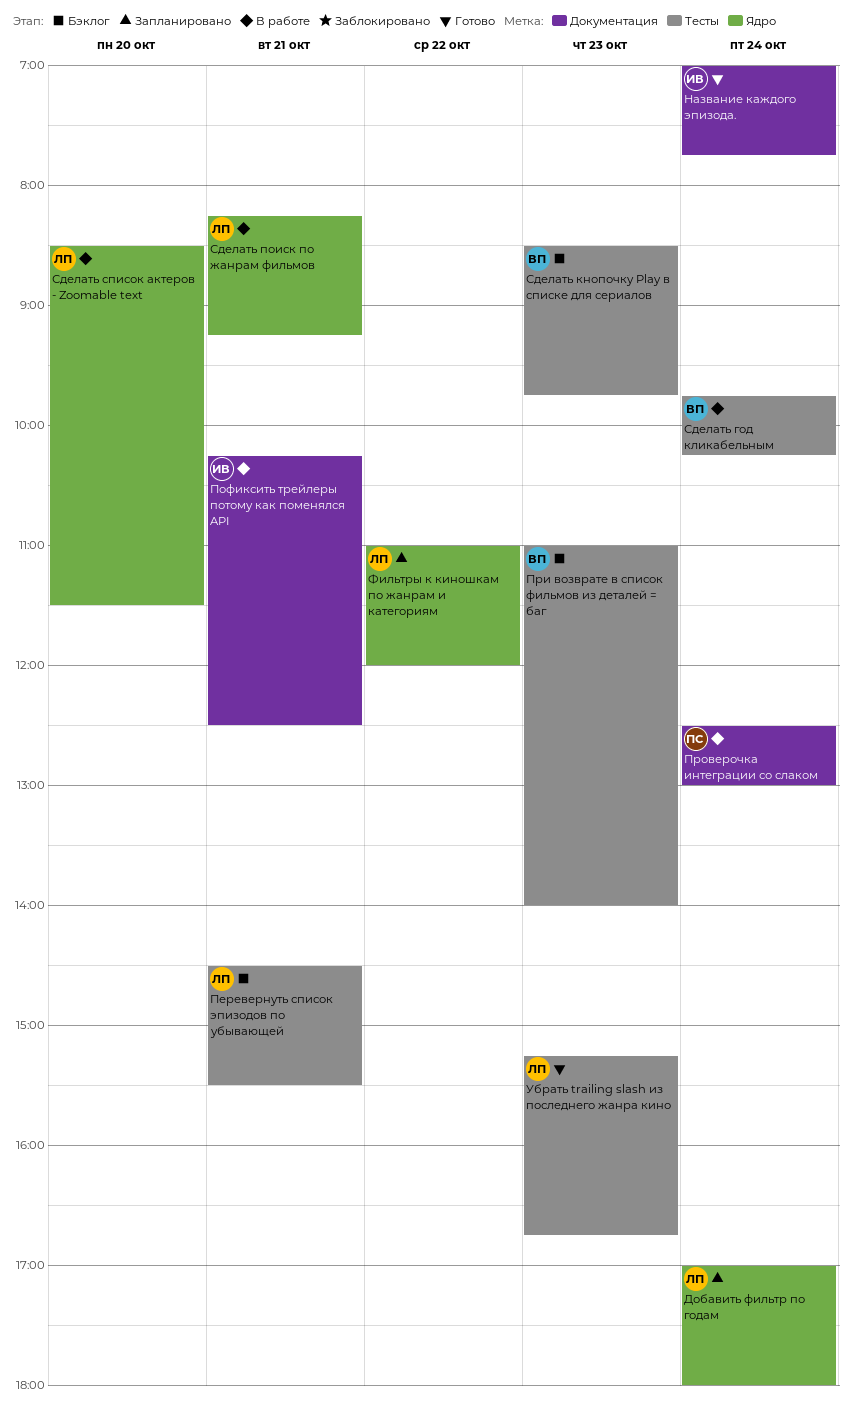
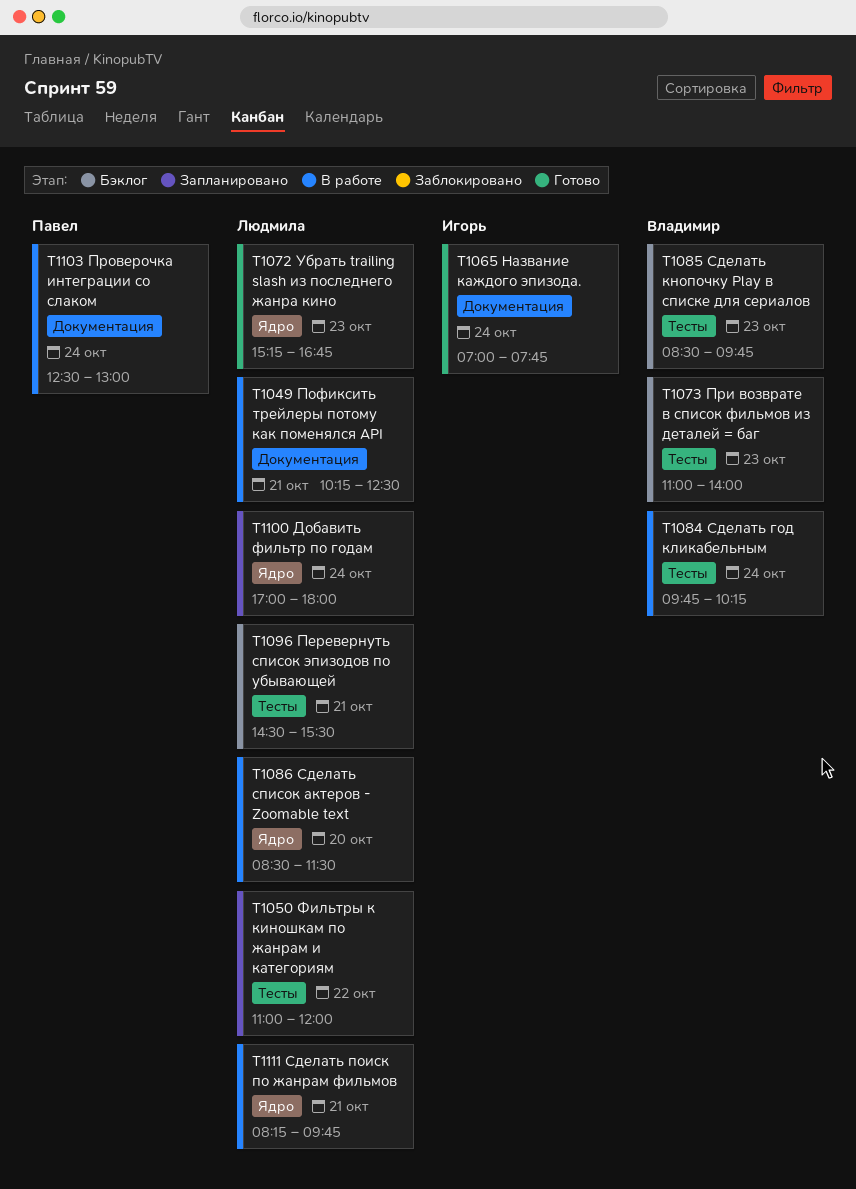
Пофиксить трейлеры потому как поменялся API, owner: Игорь -> Людмила
Сделать поиск по жанрам фильмов, ends: 09:15 -> 09:45
Убрать trailing slash из последнего жанра кино, label: Тесты -> Ядро
Фильтры к киношкам по жанрам и категориям, label: Ядро -> Тесты

